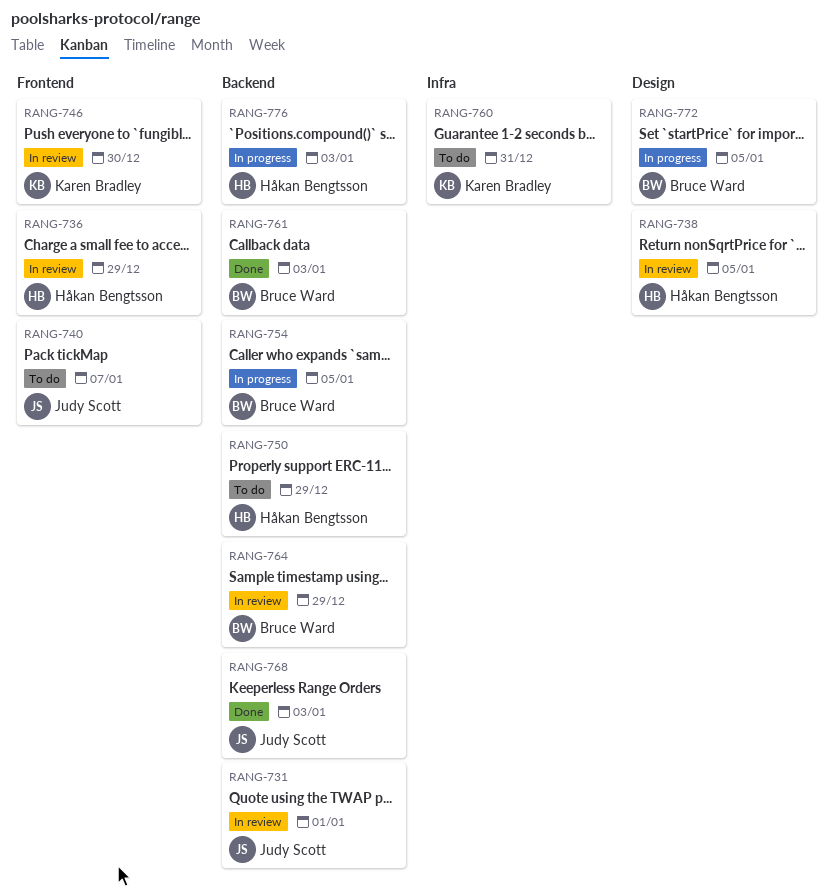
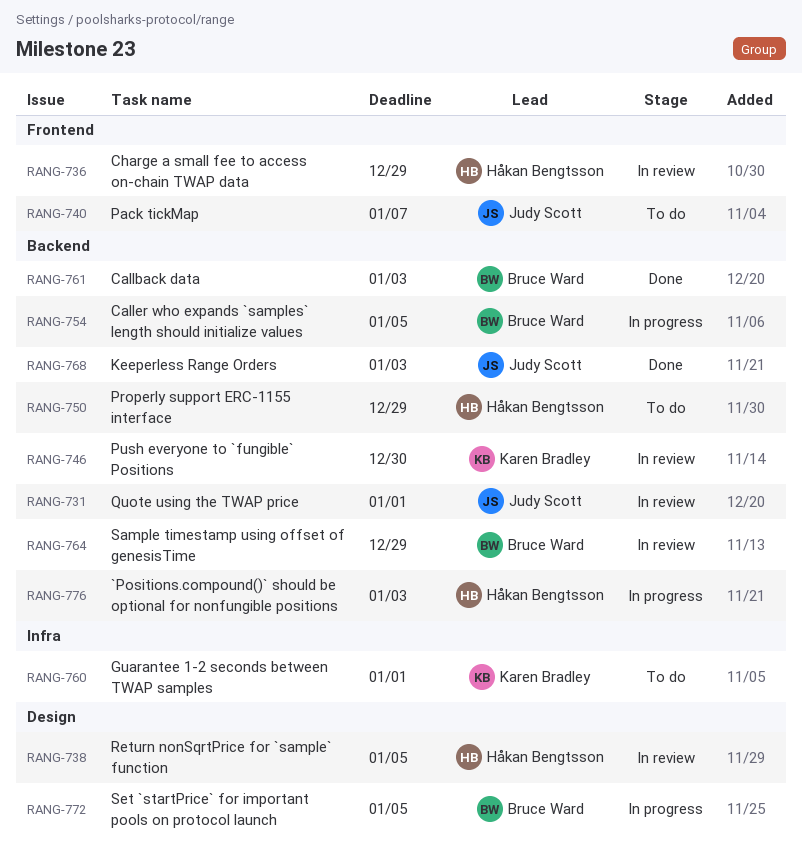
RANG-746, label: Frontend -> Backend
RANG-760, due: Dec 31 -> Jan 1

